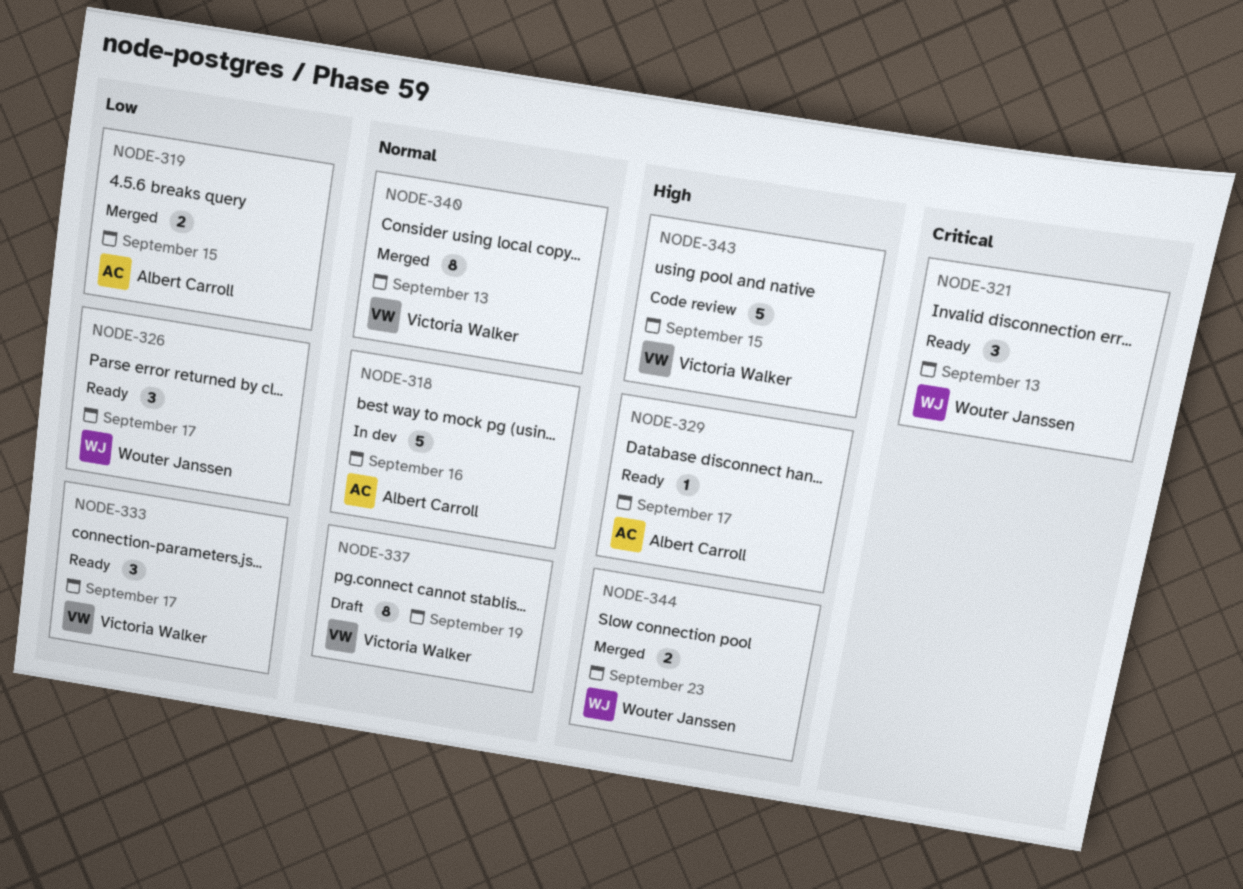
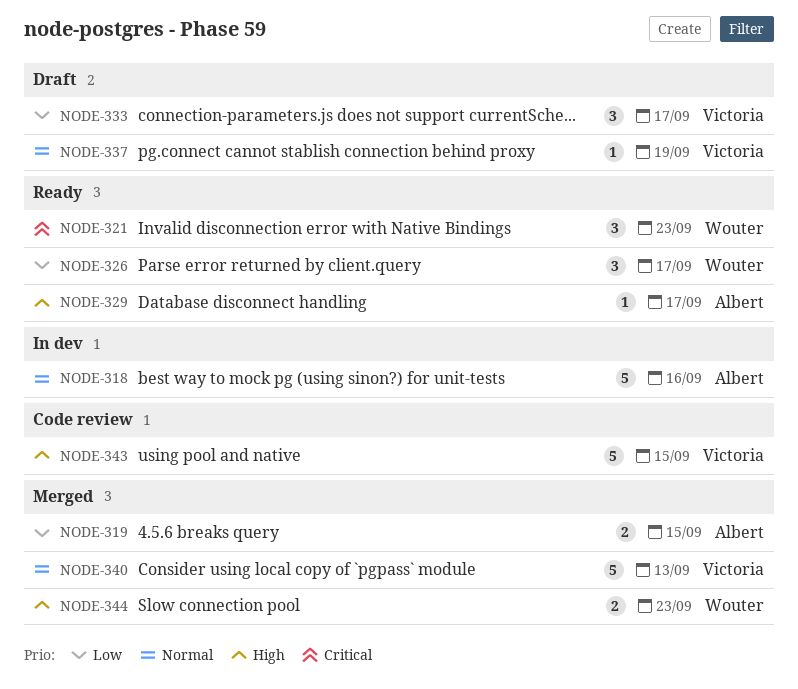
NODE-321, due: Sep 13 -> Sep 23
NODE-333, status: Ready -> Draft
NODE-337, estimate: 8 -> 1
NODE-340, estimate: 8 -> 5

